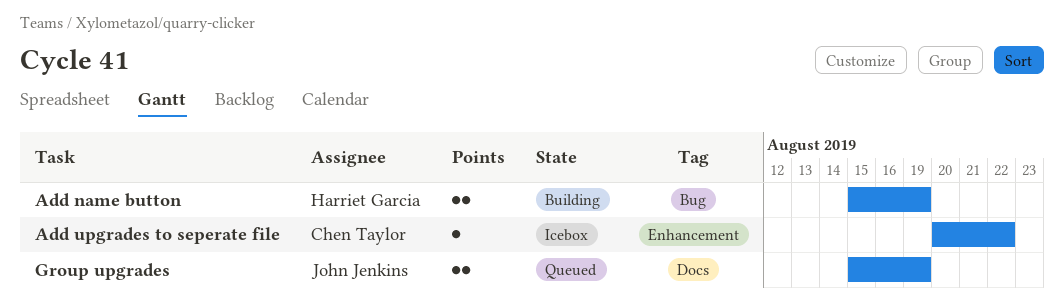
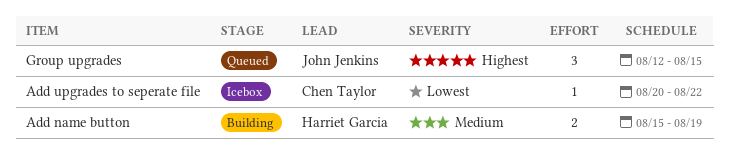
Group upgrades, estimate: 2 -> 3
Group upgrades, start: Aug 15 -> Aug 12
Group upgrades, due: Aug 19 -> Aug 15

